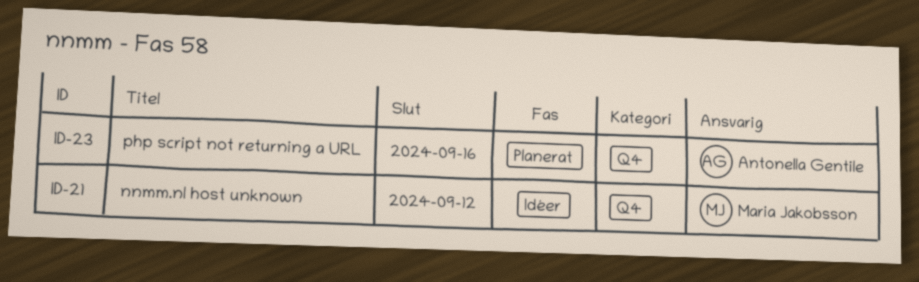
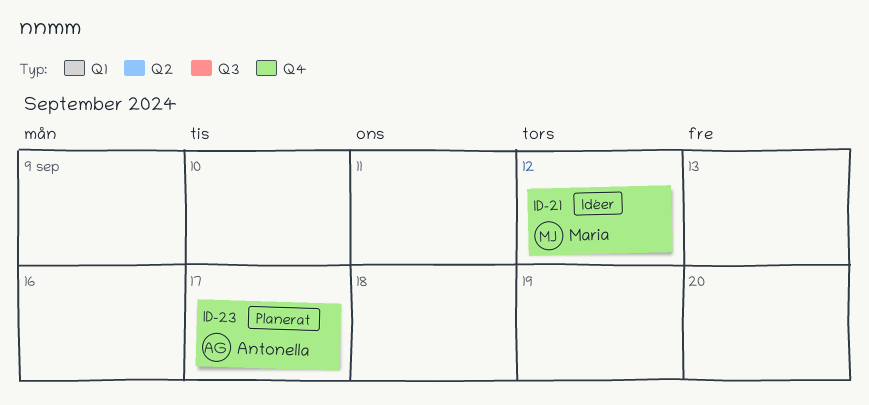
ID-23, due: Sep 16 -> Sep 17

